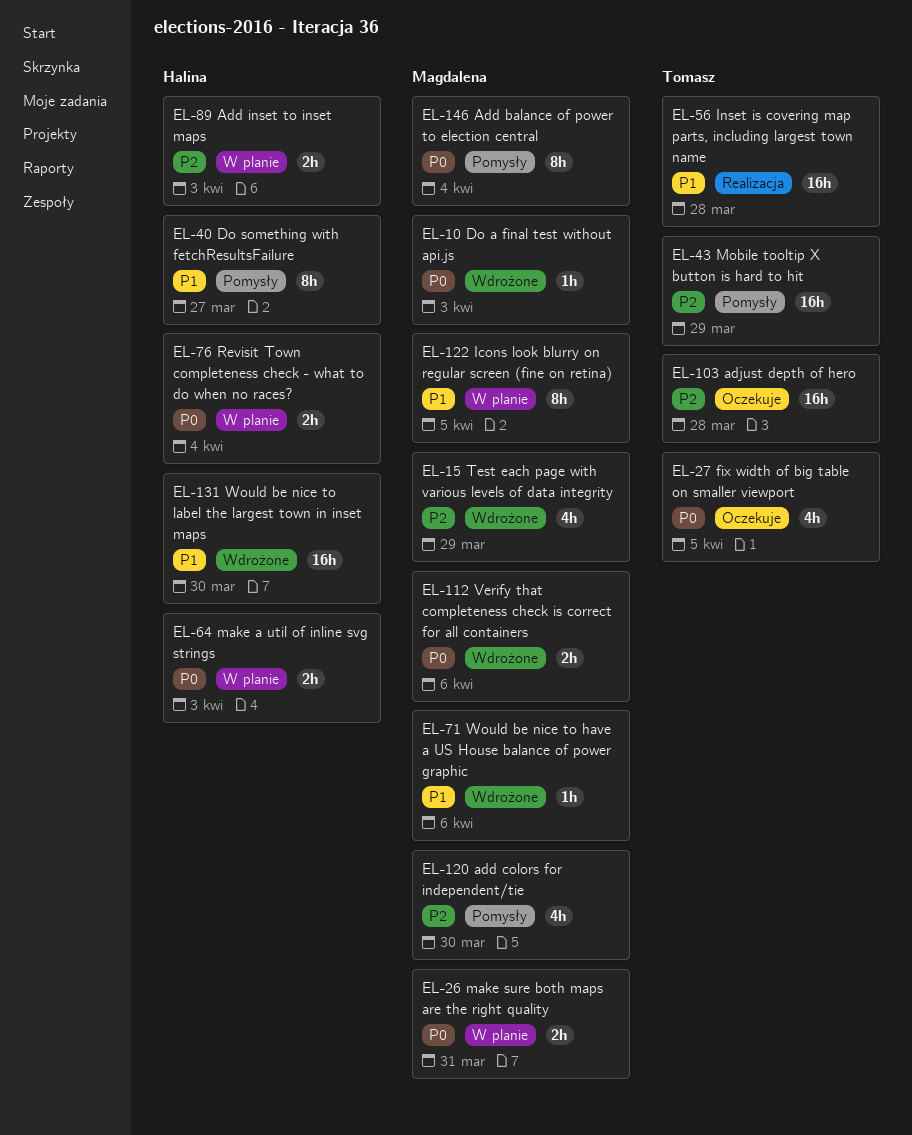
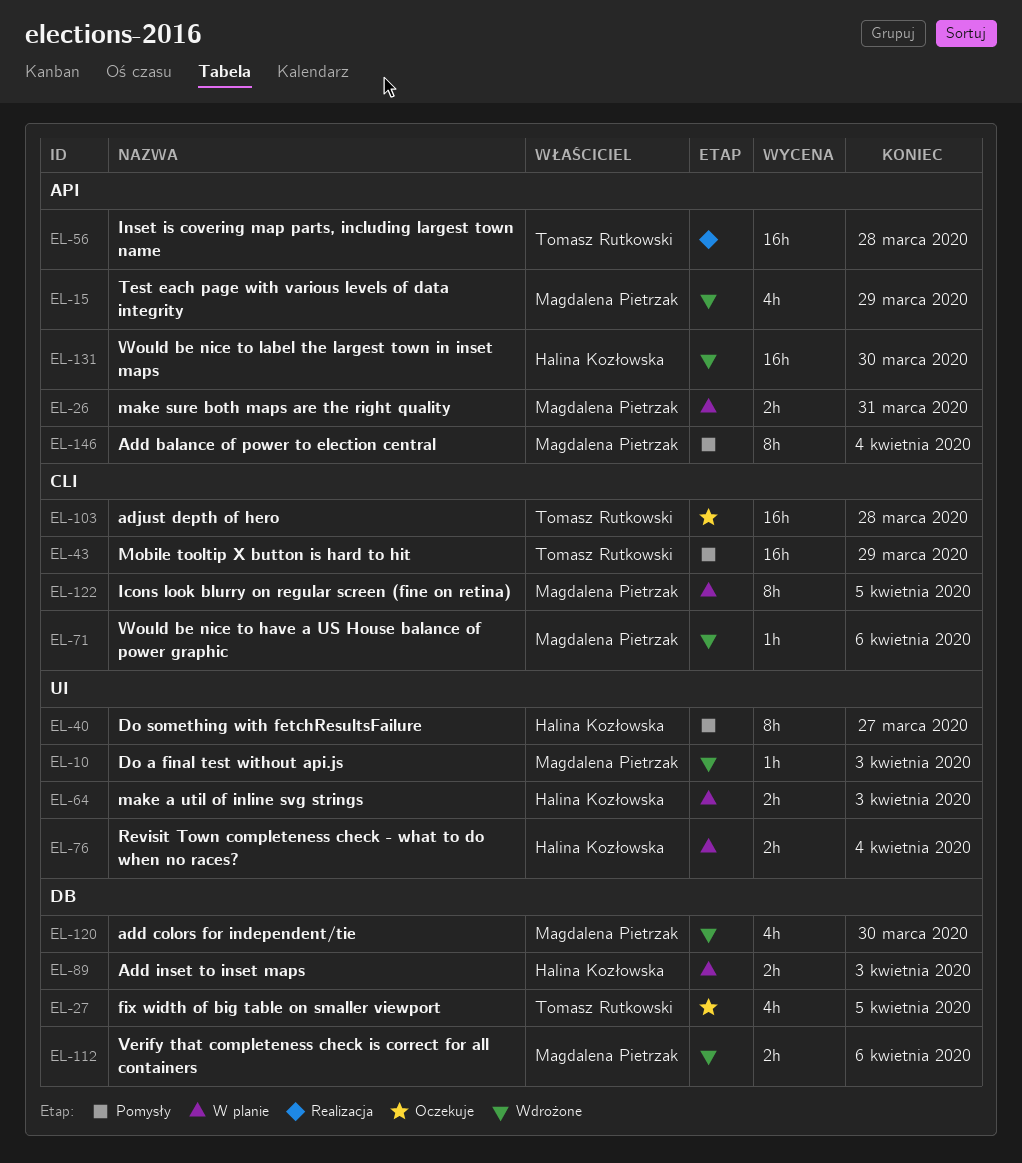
EL-120, status: Pomysły -> Wdrożone

